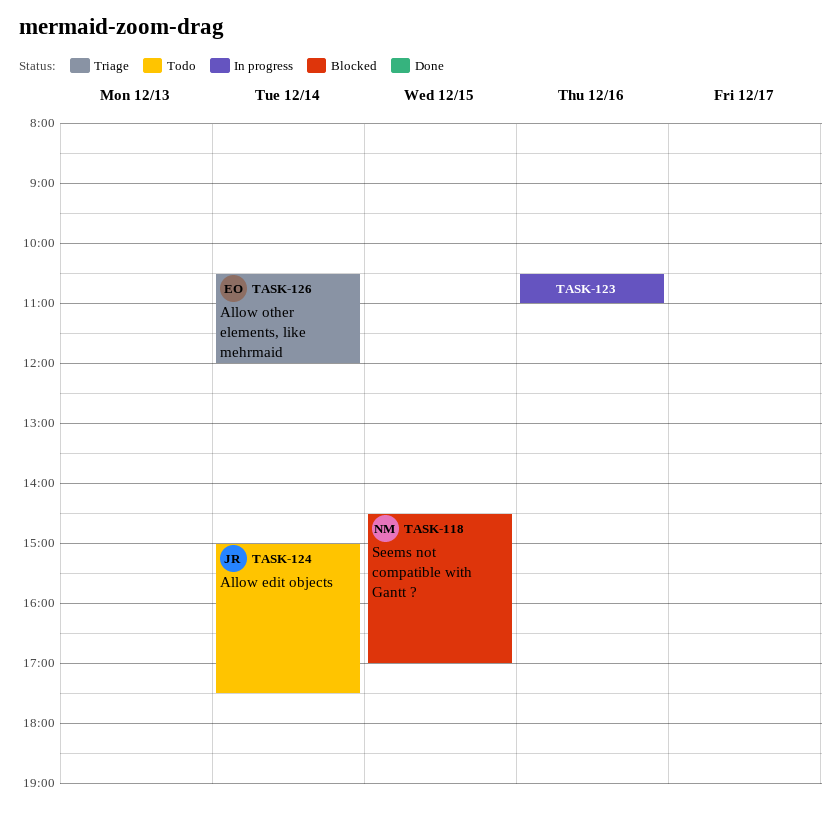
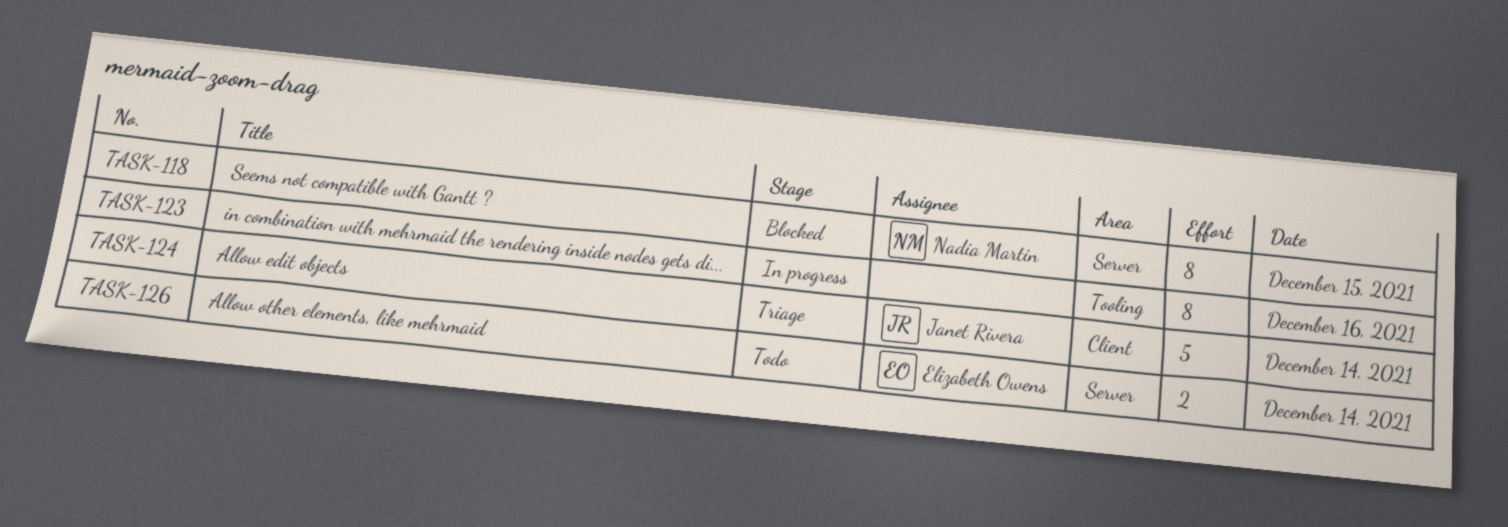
TASK-124, status: Todo -> Triage
TASK-126, status: Triage -> Todo

